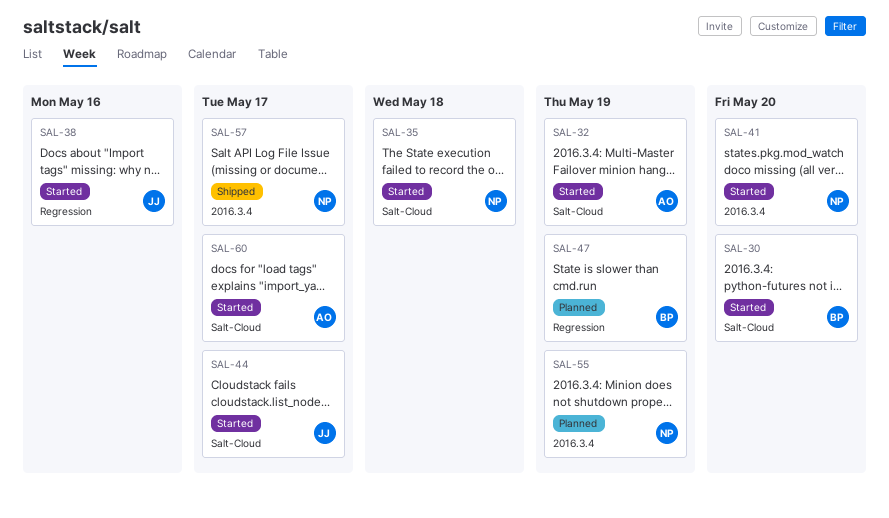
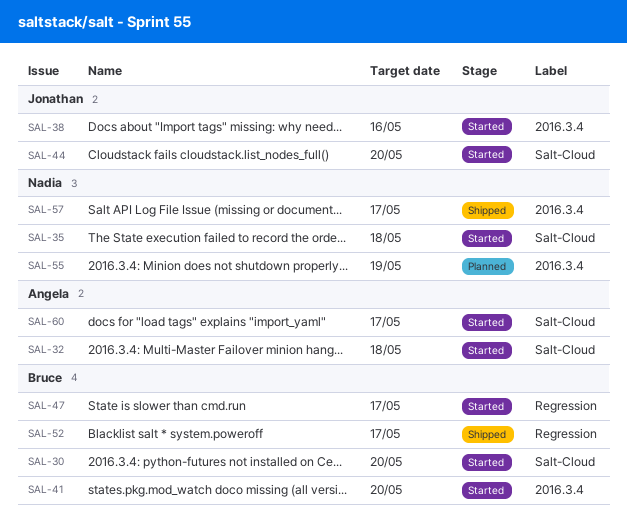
SAL-32, due: May 19 -> May 18
SAL-38, label: Regression -> 2016.3.4
SAL-41, owner: Nadia -> Bruce
SAL-44, due: May 17 -> May 20
SAL-47, status: Planned -> Started
SAL-47, due: May 19 -> May 17
SAL-52: none -> present

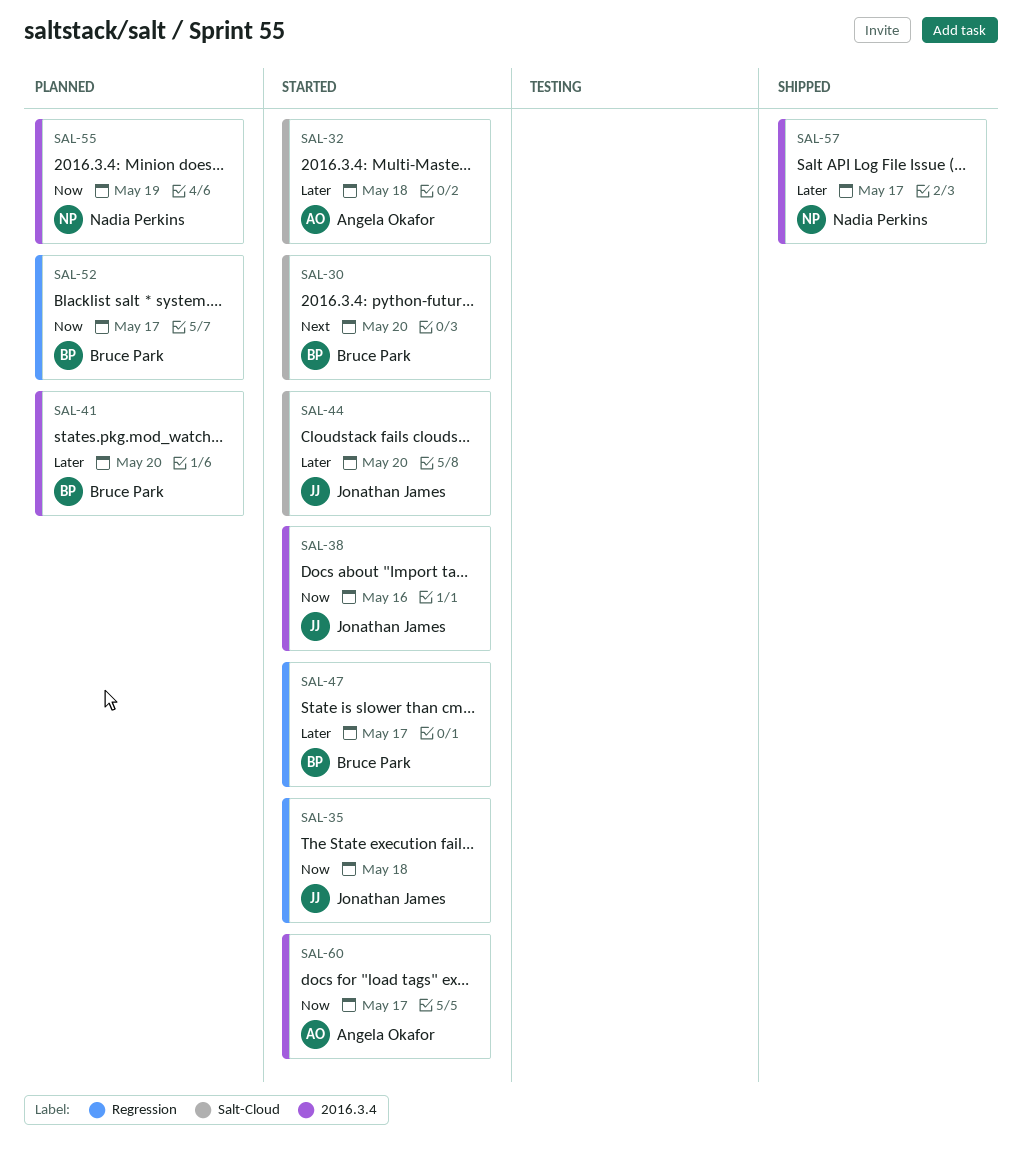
SAL-35, owner: Nadia Perkins -> Jonathan James
SAL-35, label: Salt-Cloud -> Regression
SAL-41, status: Started -> Planned
SAL-52, status: Shipped -> Planned
SAL-60, label: Salt-Cloud -> 2016.3.4

